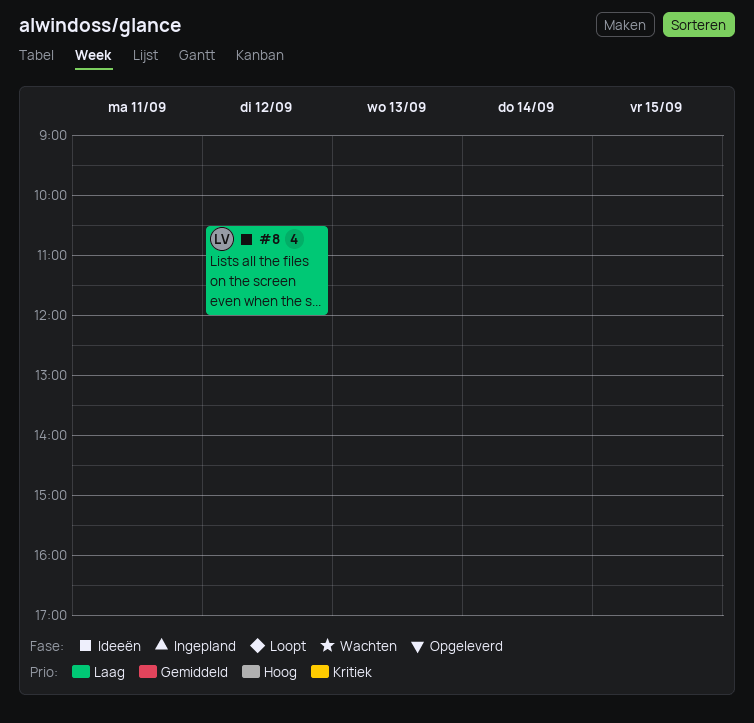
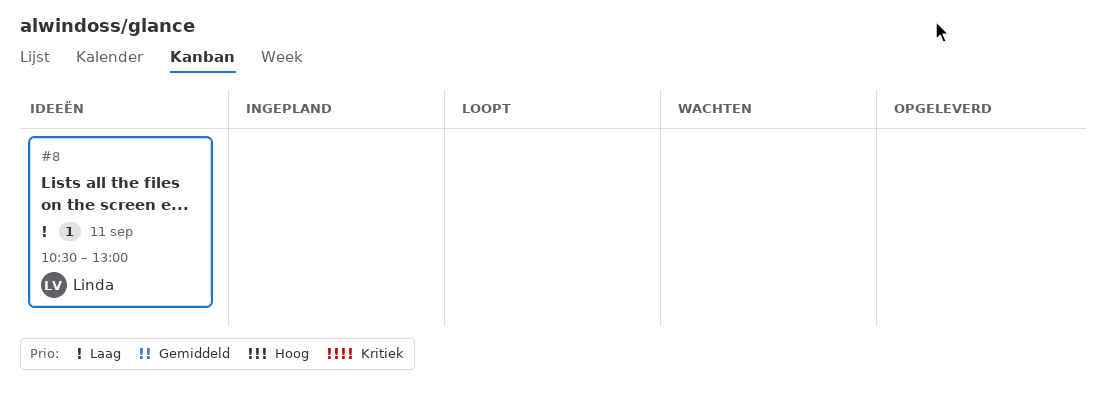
#8, estimate: 4 -> 1
#8, day: Sep 12 -> Sep 11
#8, ends: 12:00 -> 13:00

